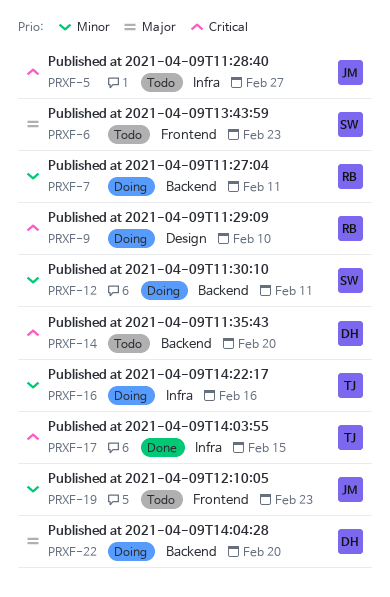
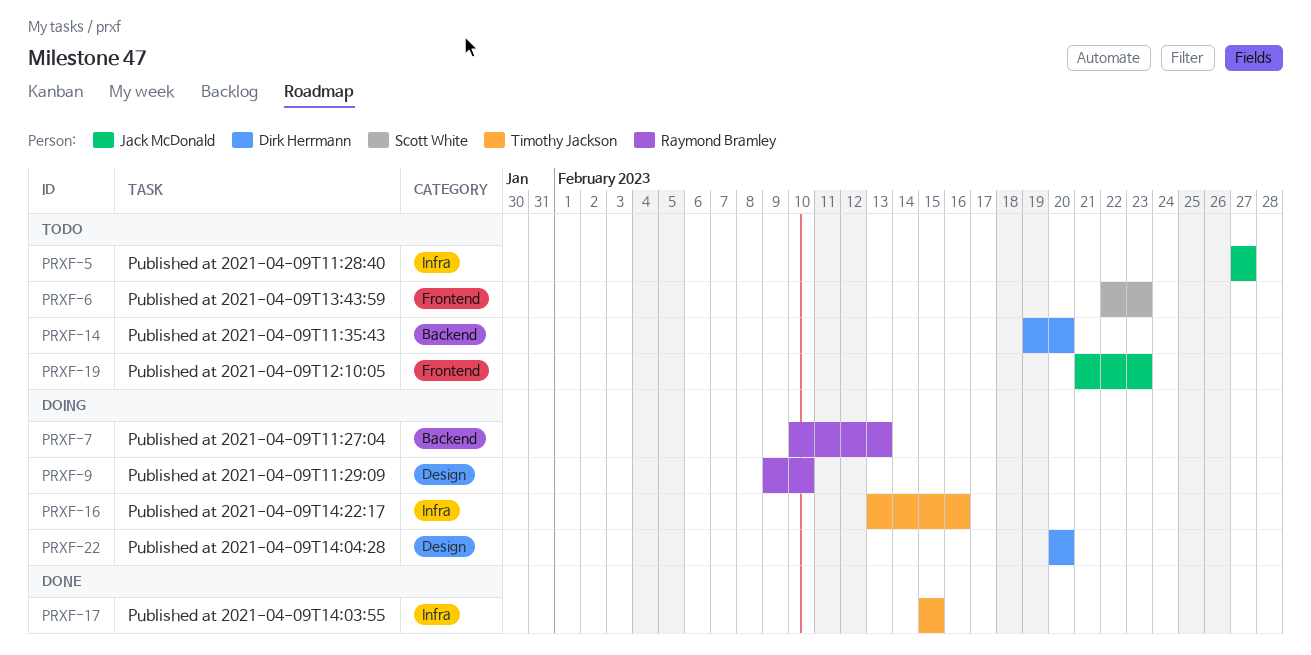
PRXF-7, due: Feb 11 -> Feb 13
PRXF-12: present -> none
PRXF-22, label: Backend -> Design

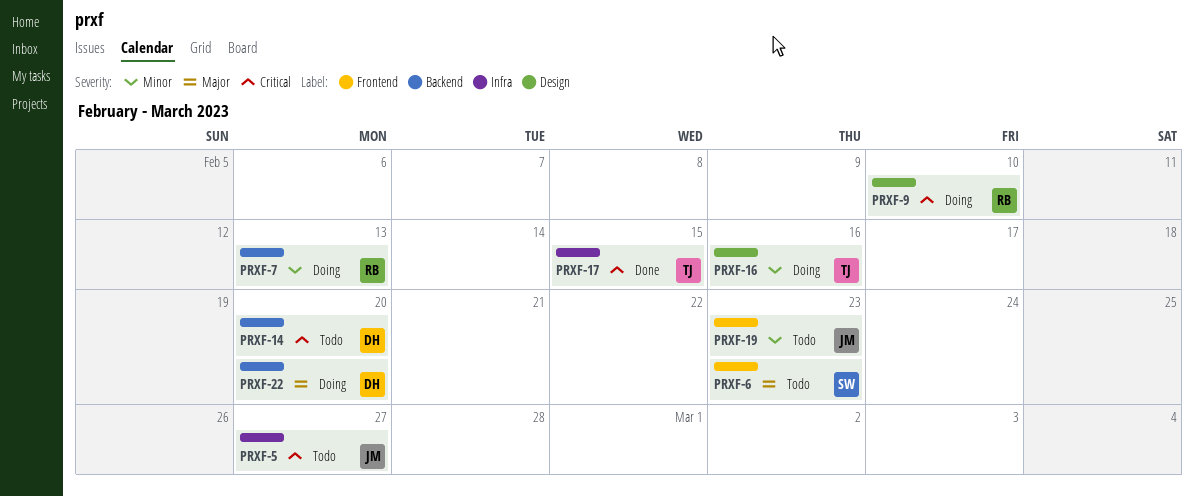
PRXF-16, label: Infra -> Design
PRXF-22, label: Design -> Backend

